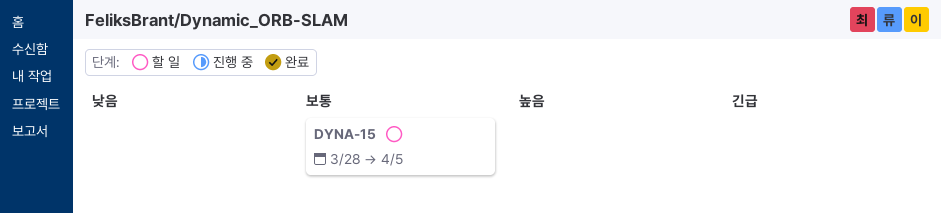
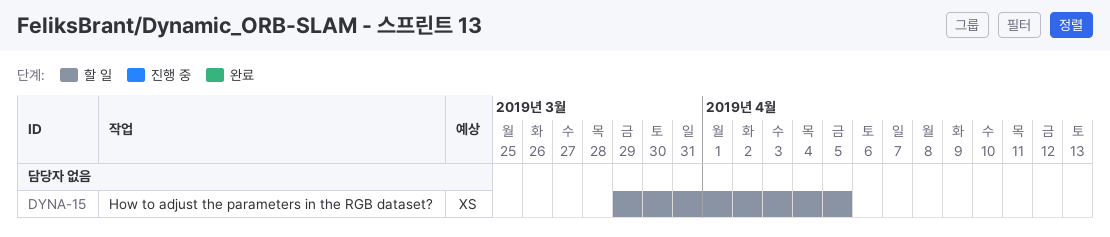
DYNA-15, start: Mar 28 -> Mar 29

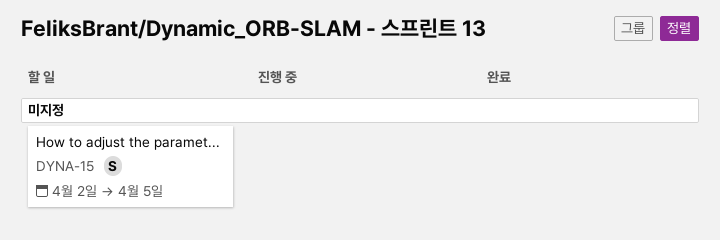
DYNA-15, estimate: XS -> S
DYNA-15, start: Mar 29 -> Apr 2

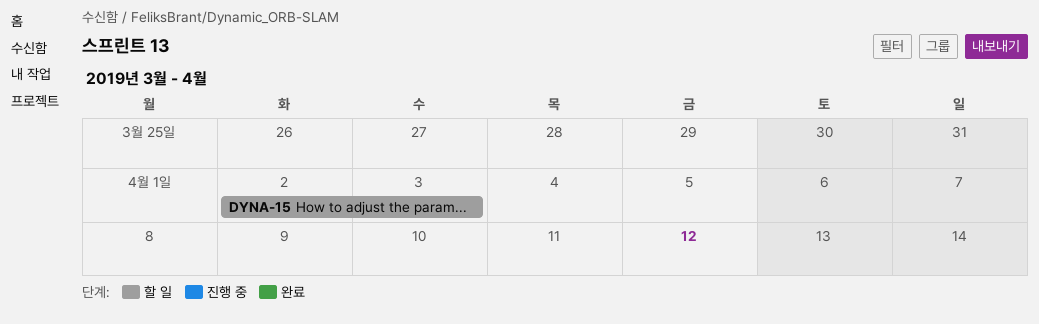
DYNA-15, due: Apr 5 -> Apr 3

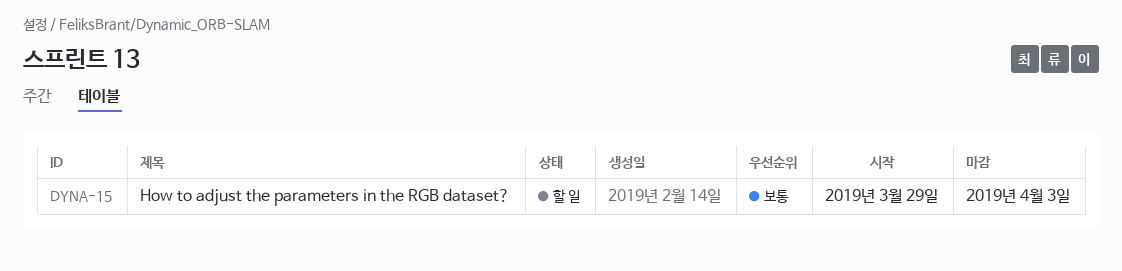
DYNA-15, start: Apr 2 -> Mar 29

